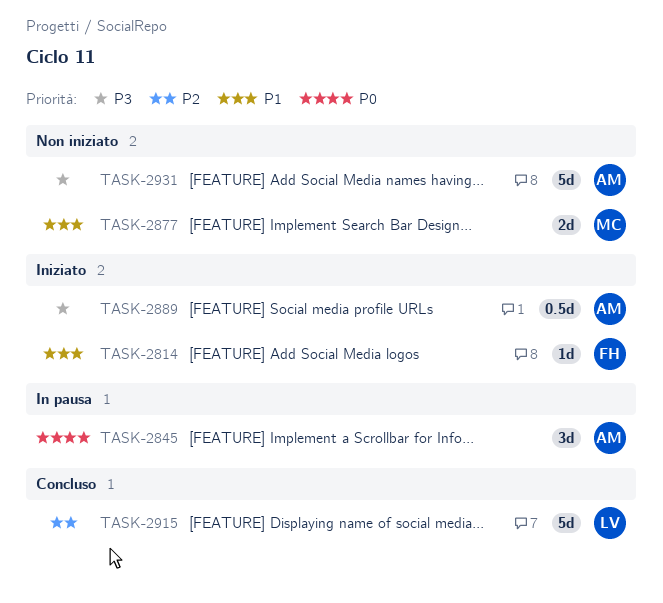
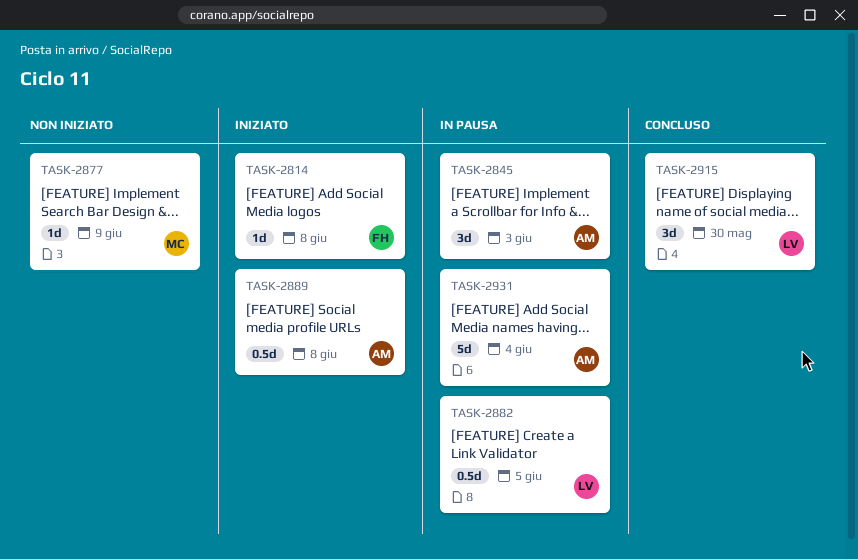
TASK-2877, estimate: 2d -> 1d
TASK-2882: none -> present
TASK-2915, estimate: 5d -> 3d
TASK-2931, status: Non iniziato -> In pausa

